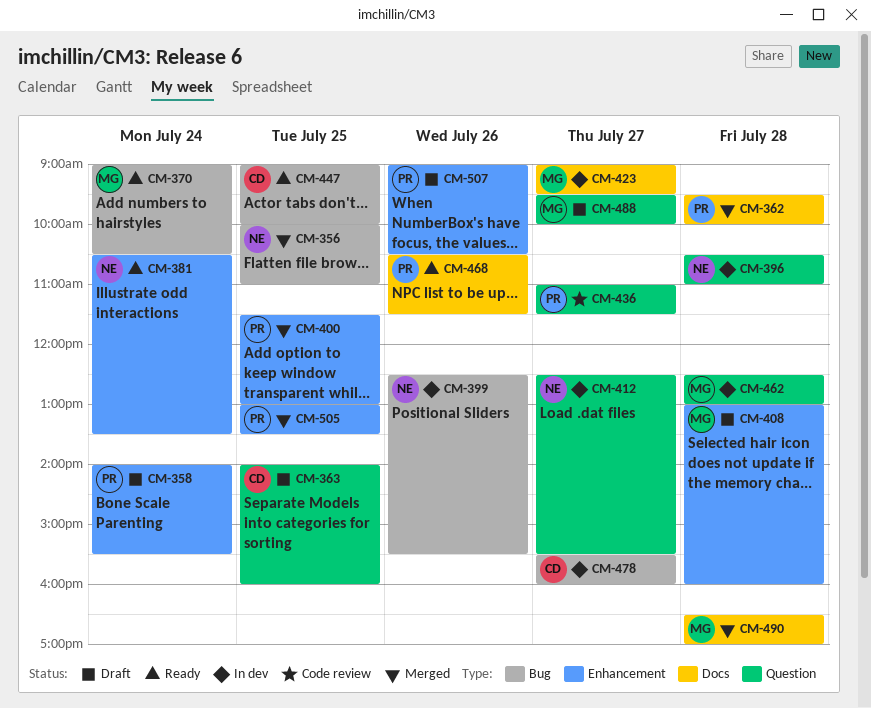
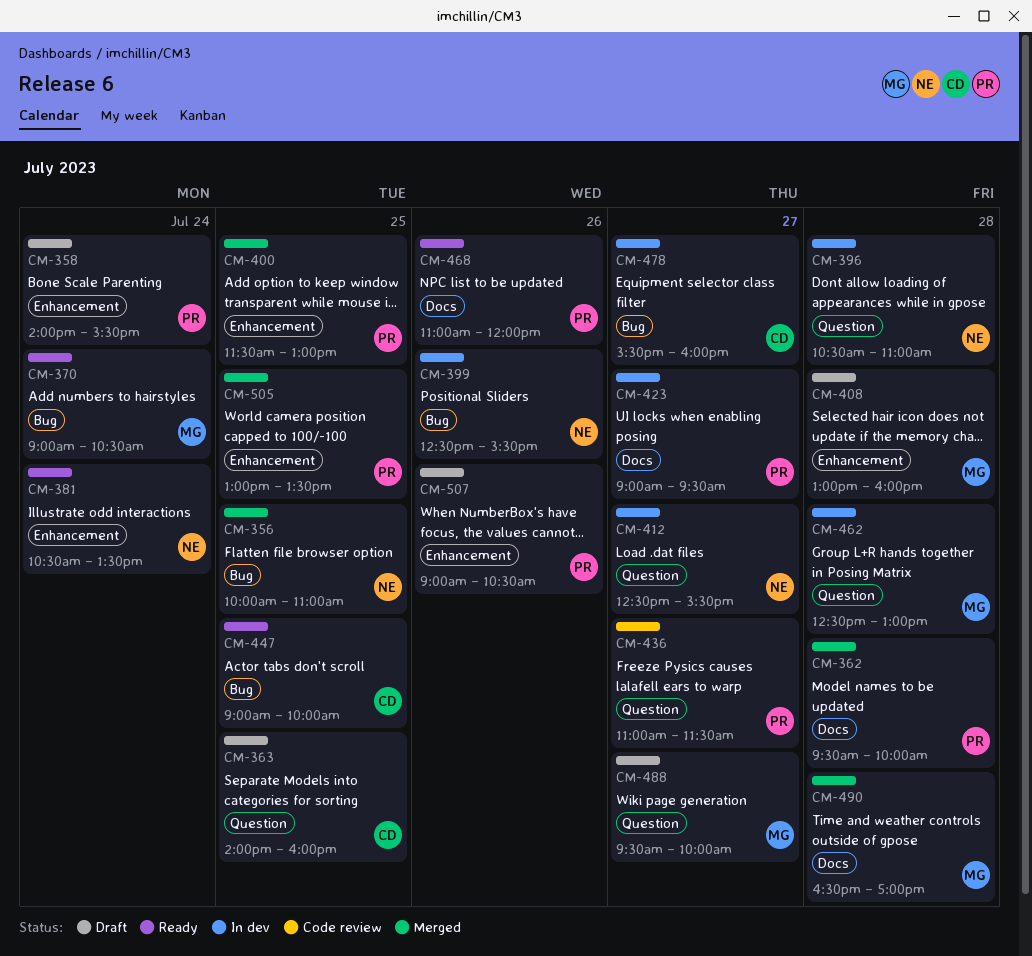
CM-423, owner: MG -> PR
CM-468, begins: 10:30 -> 11:00
CM-468, ends: 11:30 -> 12:00

